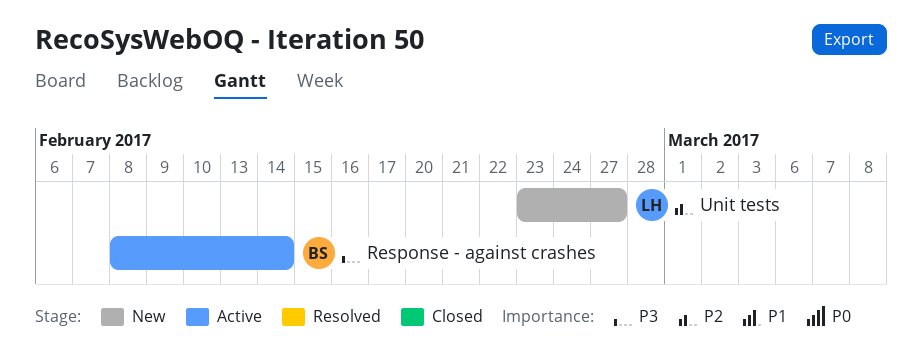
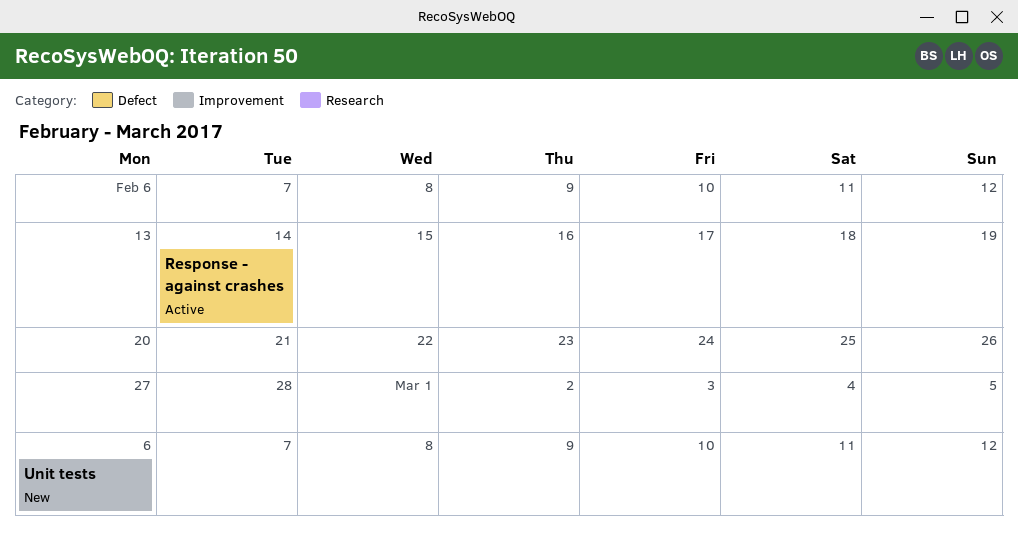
Unit tests, due: Feb 27 -> Mar 6

